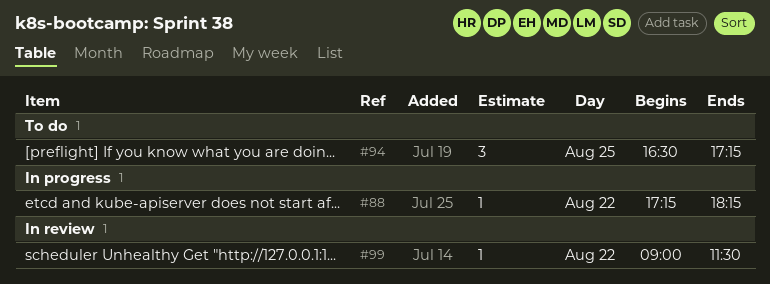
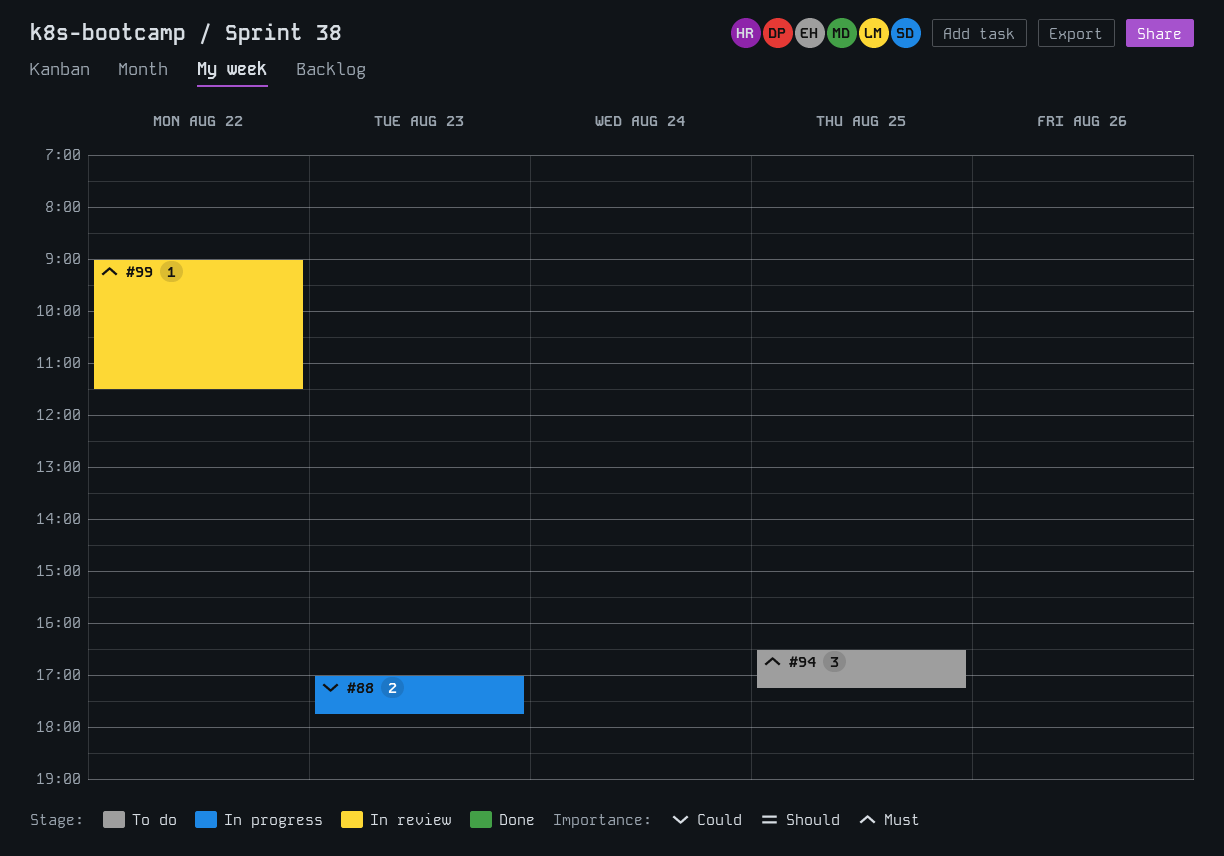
#88, estimate: 1 -> 2
#88, day: Aug 22 -> Aug 23
#88, begins: 17:15 -> 17:00
#88, ends: 18:15 -> 17:45

